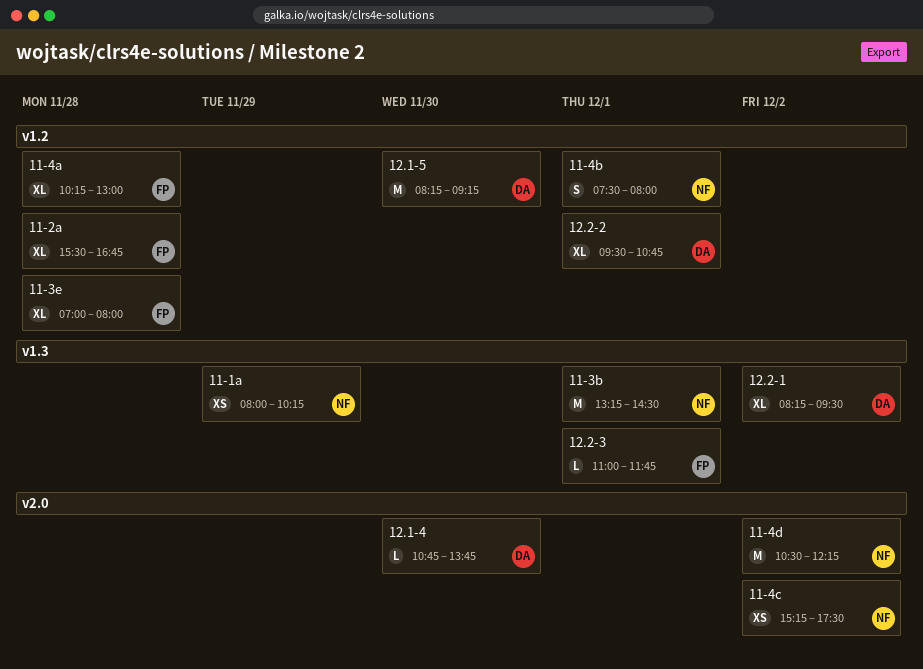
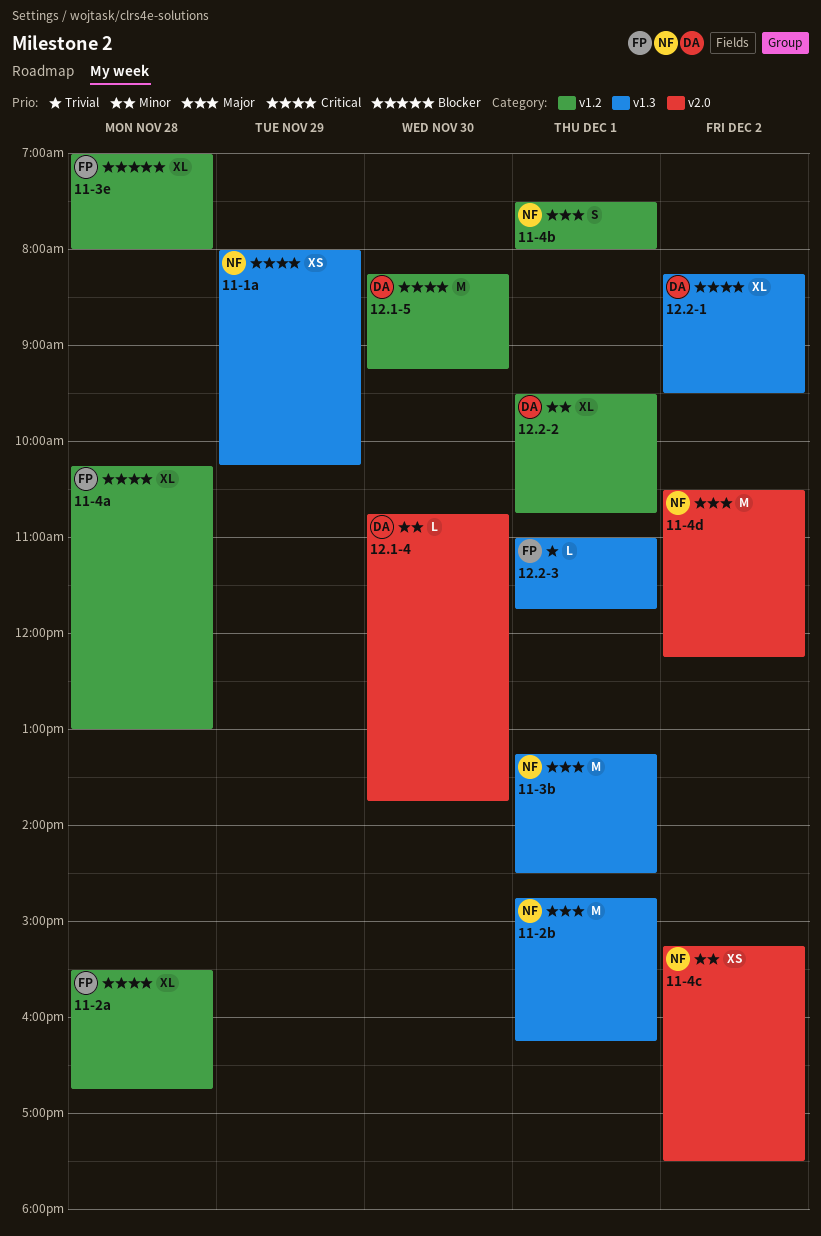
11-2b: none -> present

